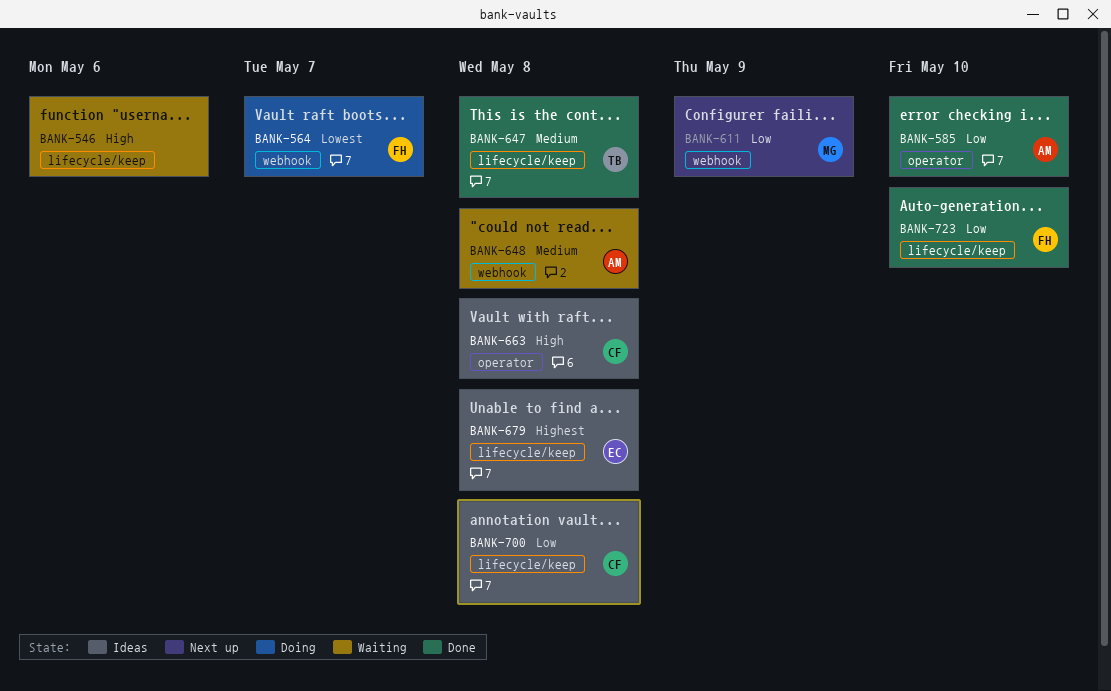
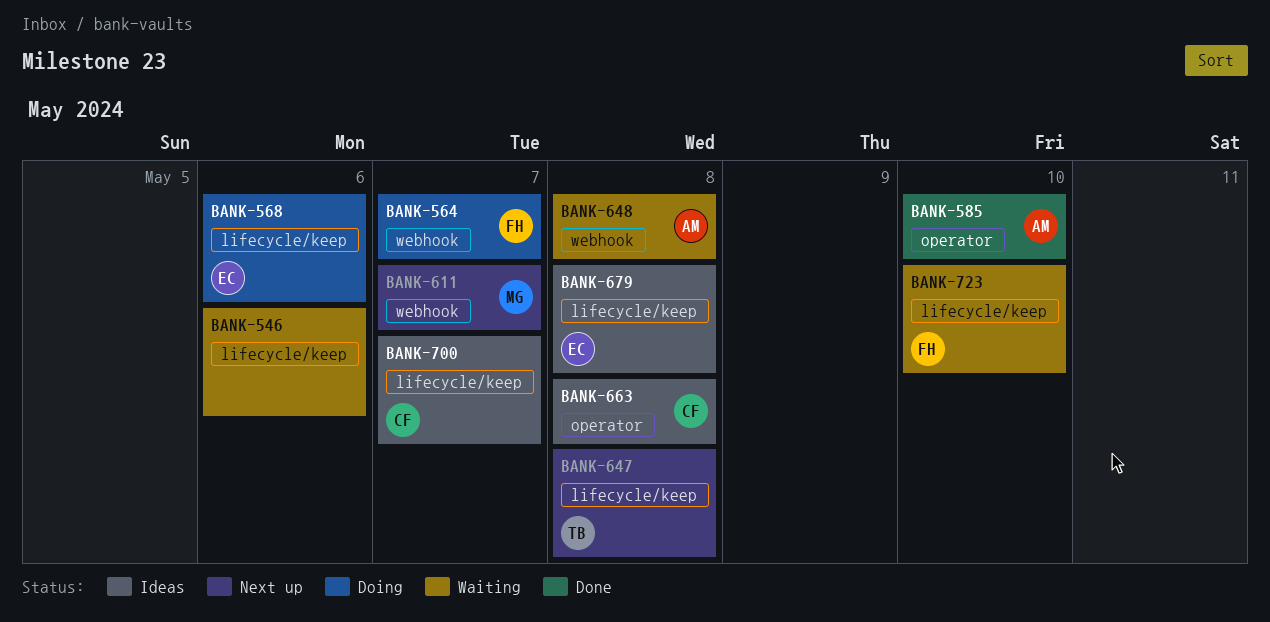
BANK-568: none -> present
BANK-611, due: May 9 -> May 7
BANK-647, status: Done -> Next up
BANK-700, due: May 8 -> May 7
BANK-723, status: Done -> Waiting

